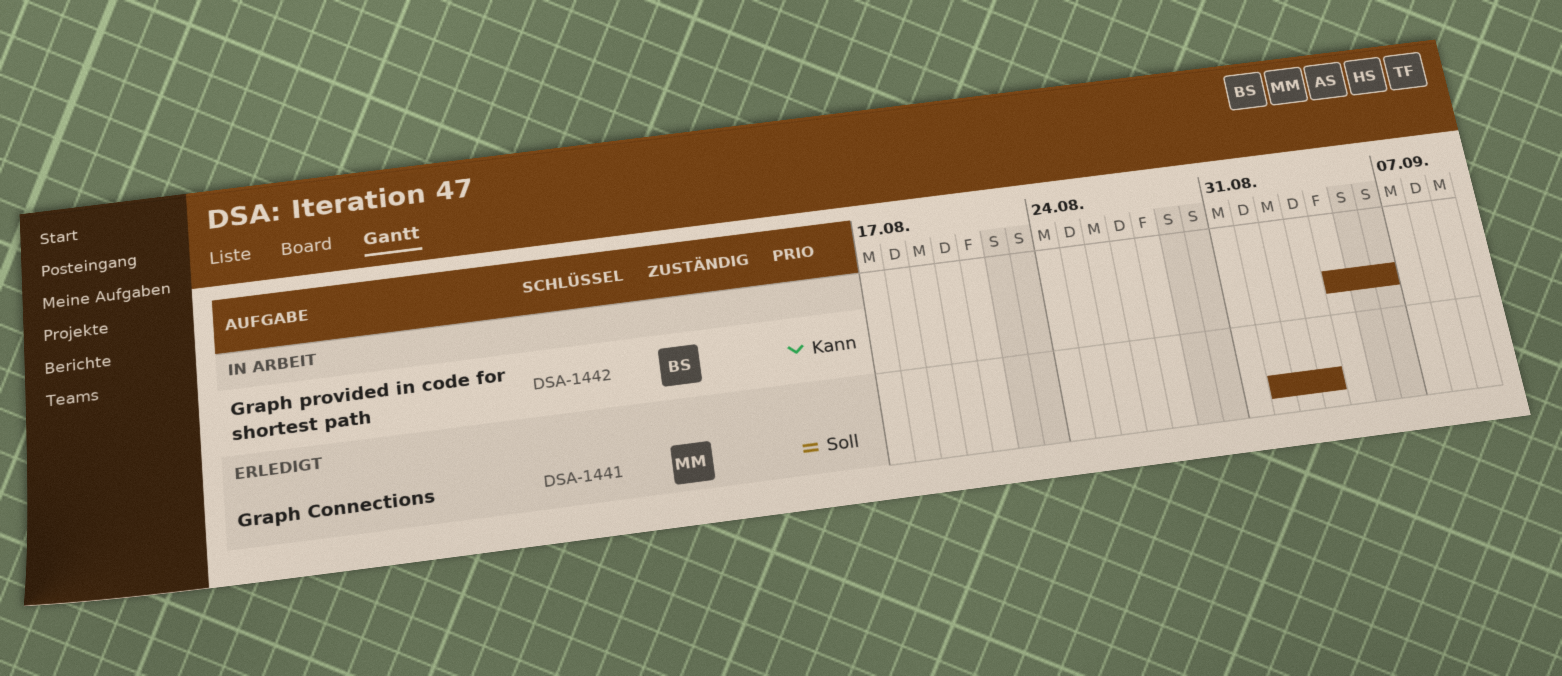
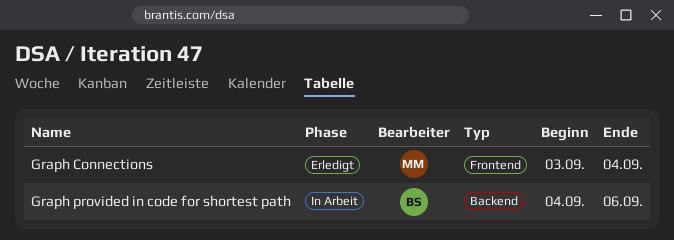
Graph Connections, start: Sep 1 -> Sep 3
Graph Connections, due: Sep 3 -> Sep 4

